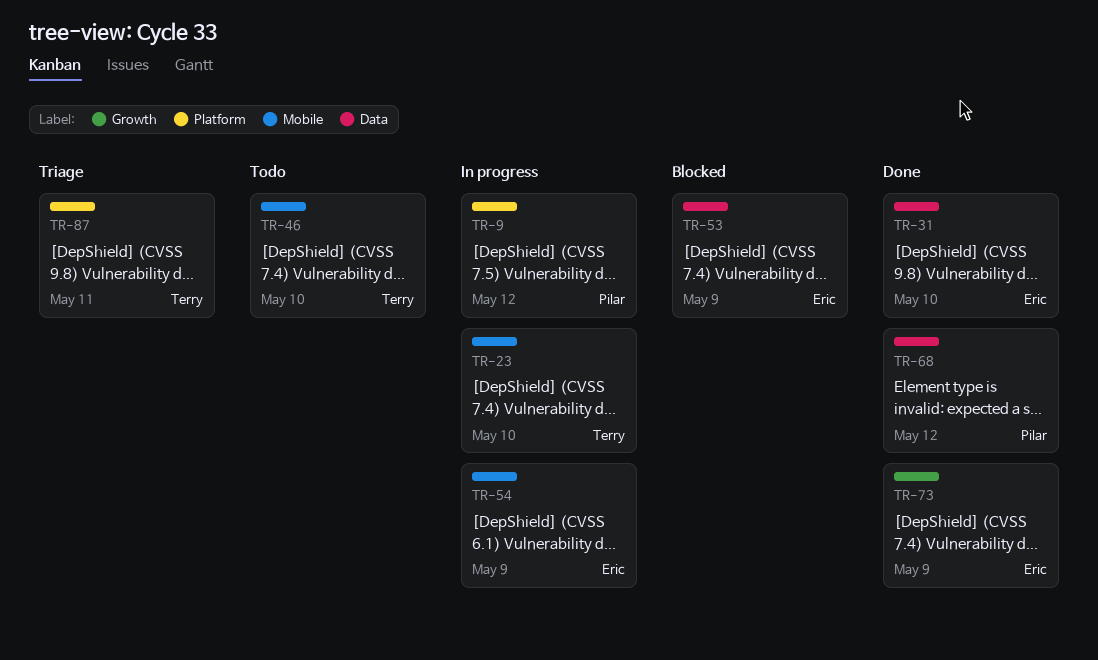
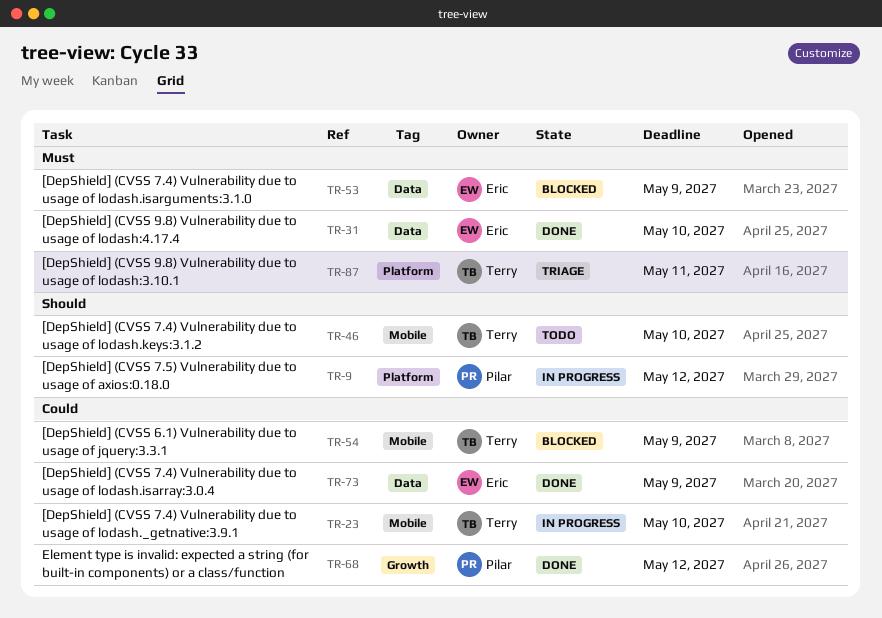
TR-54, status: In progress -> Blocked
TR-54, owner: Eric -> Terry
TR-68, label: Data -> Growth
TR-73, label: Growth -> Data

